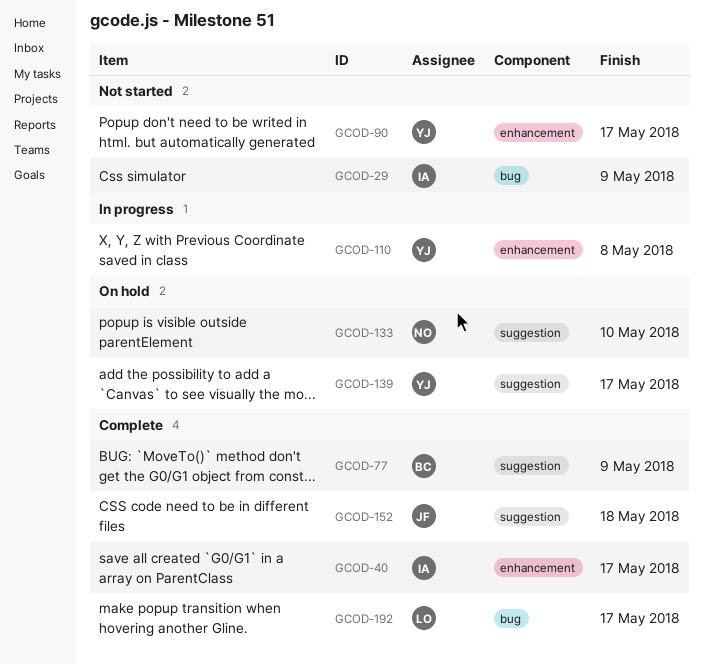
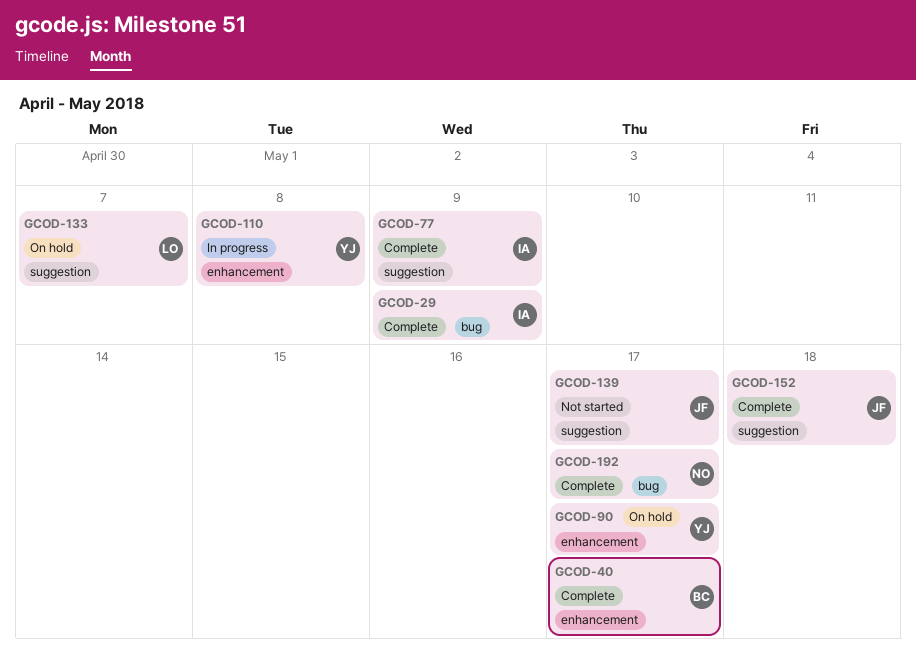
GCOD-29, status: Not started -> Complete
GCOD-40, owner: IA -> BC
GCOD-77, owner: BC -> IA
GCOD-90, status: Not started -> On hold
GCOD-133, owner: NO -> LO
GCOD-133, due: May 10 -> May 7
GCOD-139, status: On hold -> Not started
GCOD-139, owner: YJ -> JF
GCOD-192, owner: LO -> NO

